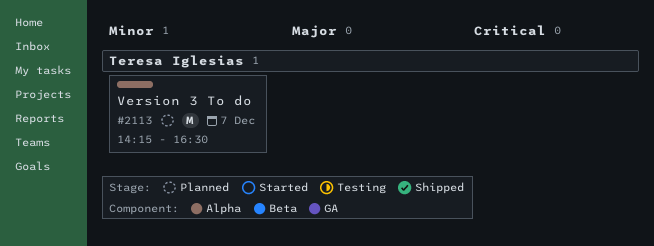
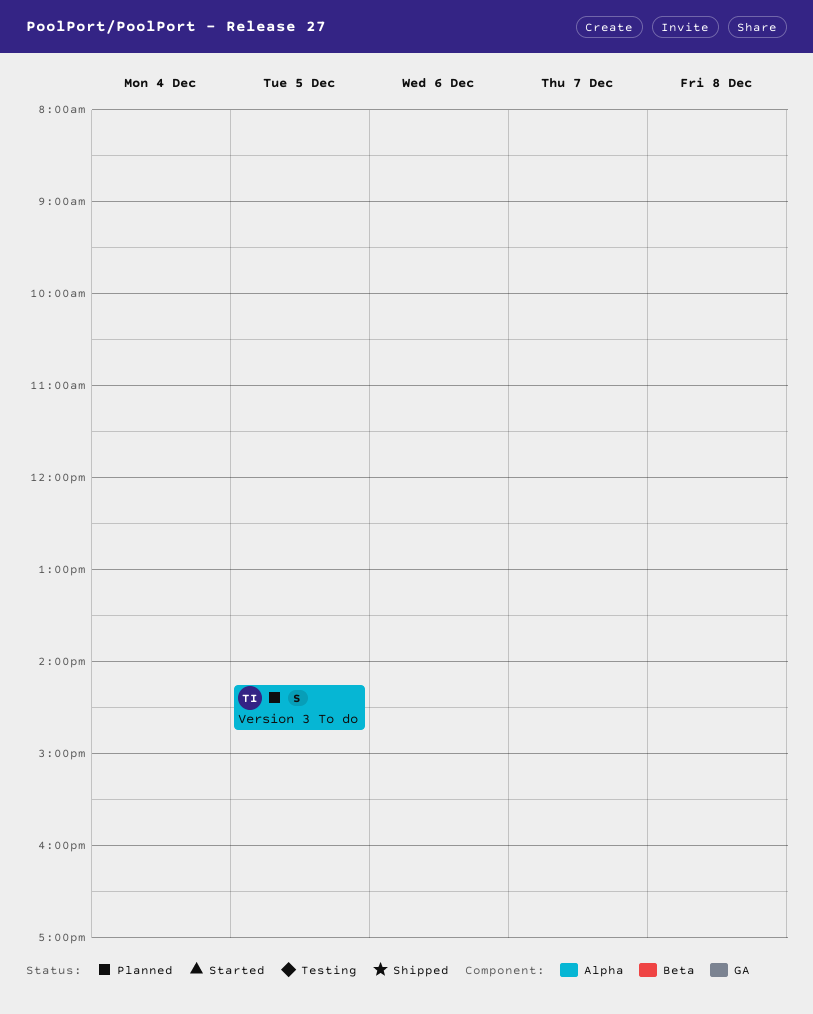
Version 3 To do, estimate: M -> S
Version 3 To do, day: Dec 7 -> Dec 5
Version 3 To do, ends: 16:30 -> 14:45

